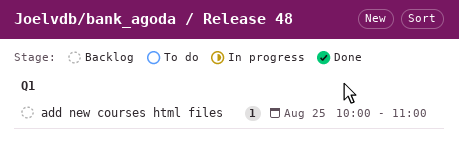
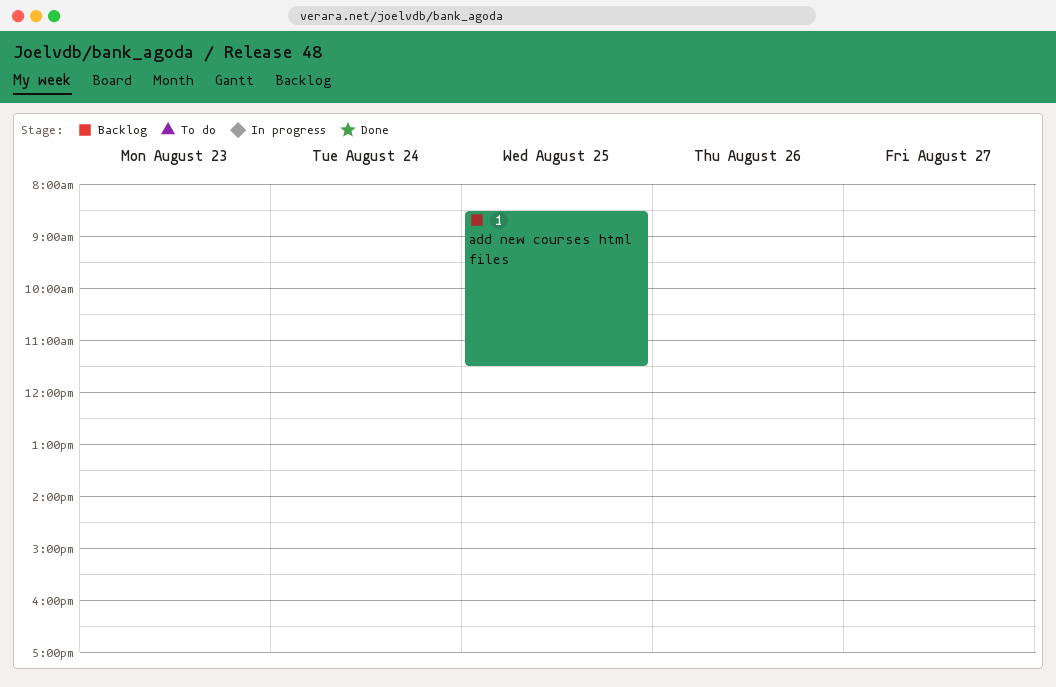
add new courses html files, begins: 10:00 -> 08:30
add new courses html files, ends: 11:00 -> 11:30

